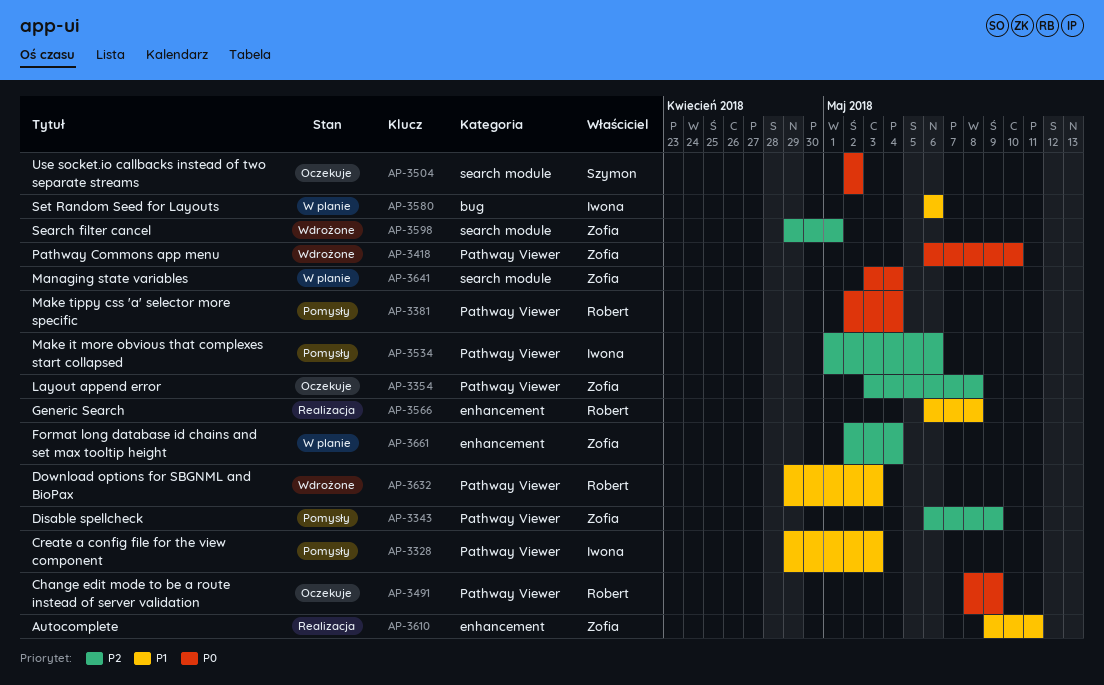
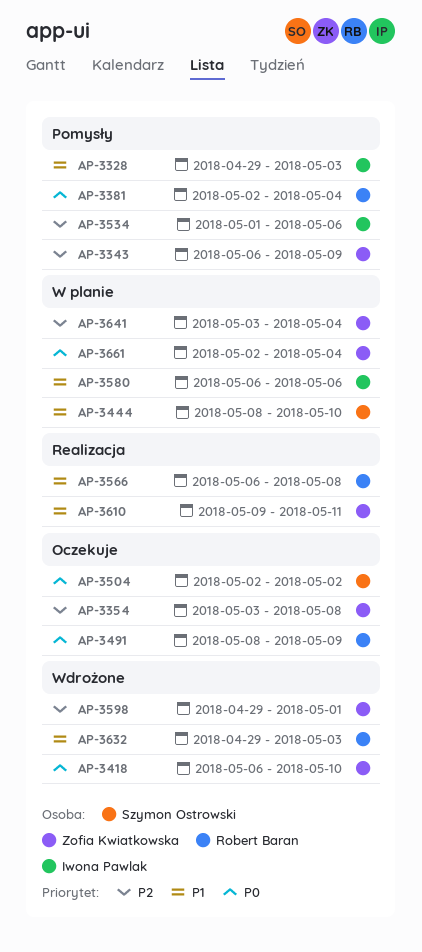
AP-3444: none -> present
AP-3641, priority: P0 -> P2
AP-3661, priority: P2 -> P0

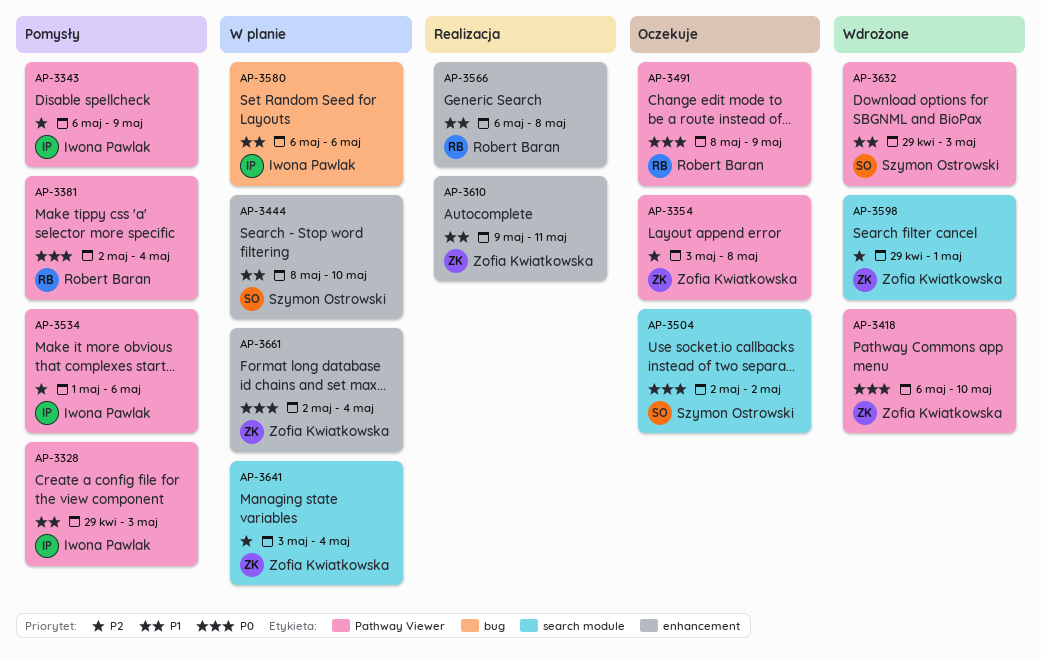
AP-3343, owner: Zofia Kwiatkowska -> Iwona Pawlak
AP-3632, owner: Robert Baran -> Szymon Ostrowski

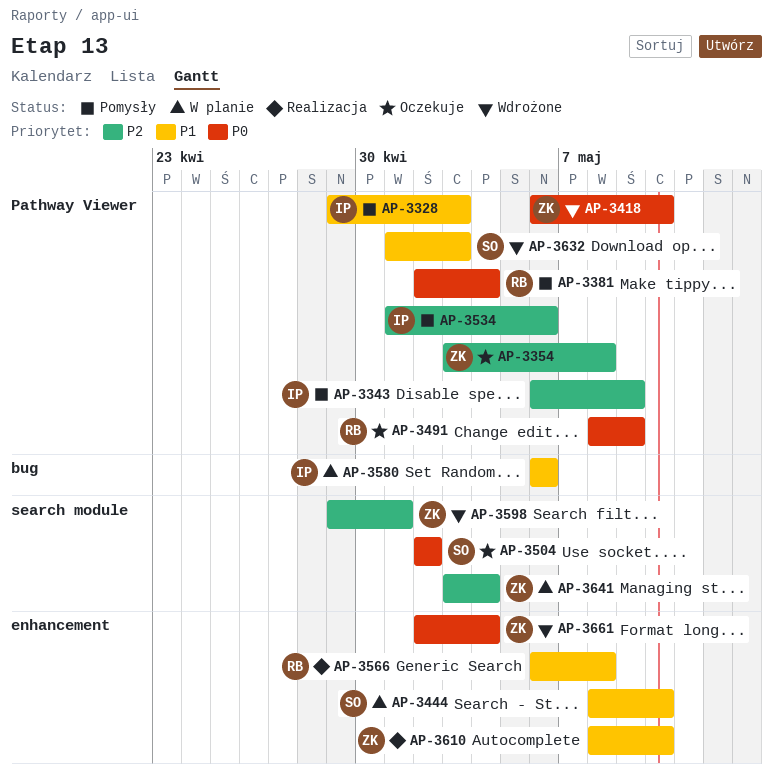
AP-3610, start: May 9 -> May 8
AP-3610, due: May 11 -> May 10
AP-3632, start: Apr 29 -> May 1
AP-3661, status: W planie -> Wdrożone

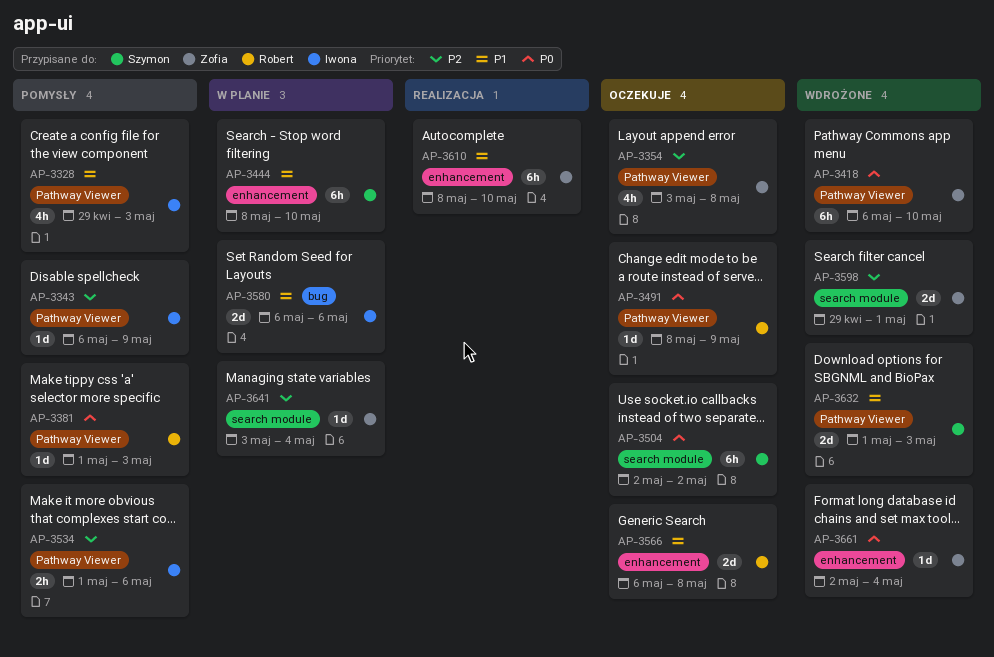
AP-3381, start: May 2 -> May 1
AP-3381, due: May 4 -> May 3
AP-3566, status: Realizacja -> Oczekuje

